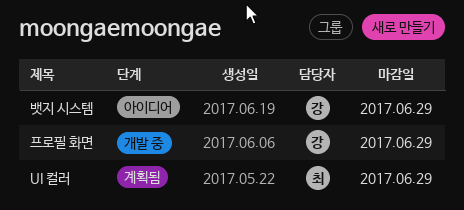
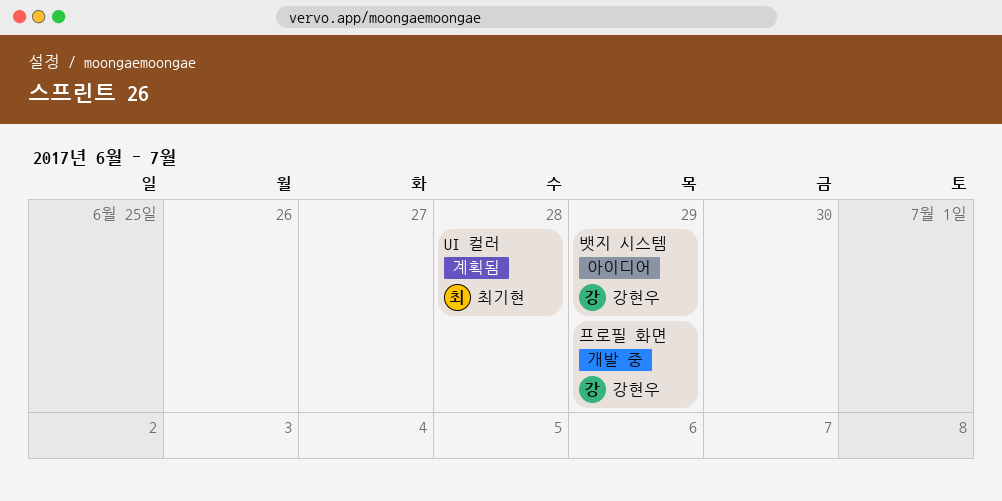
UI 컬러, due: Jun 29 -> Jun 28

